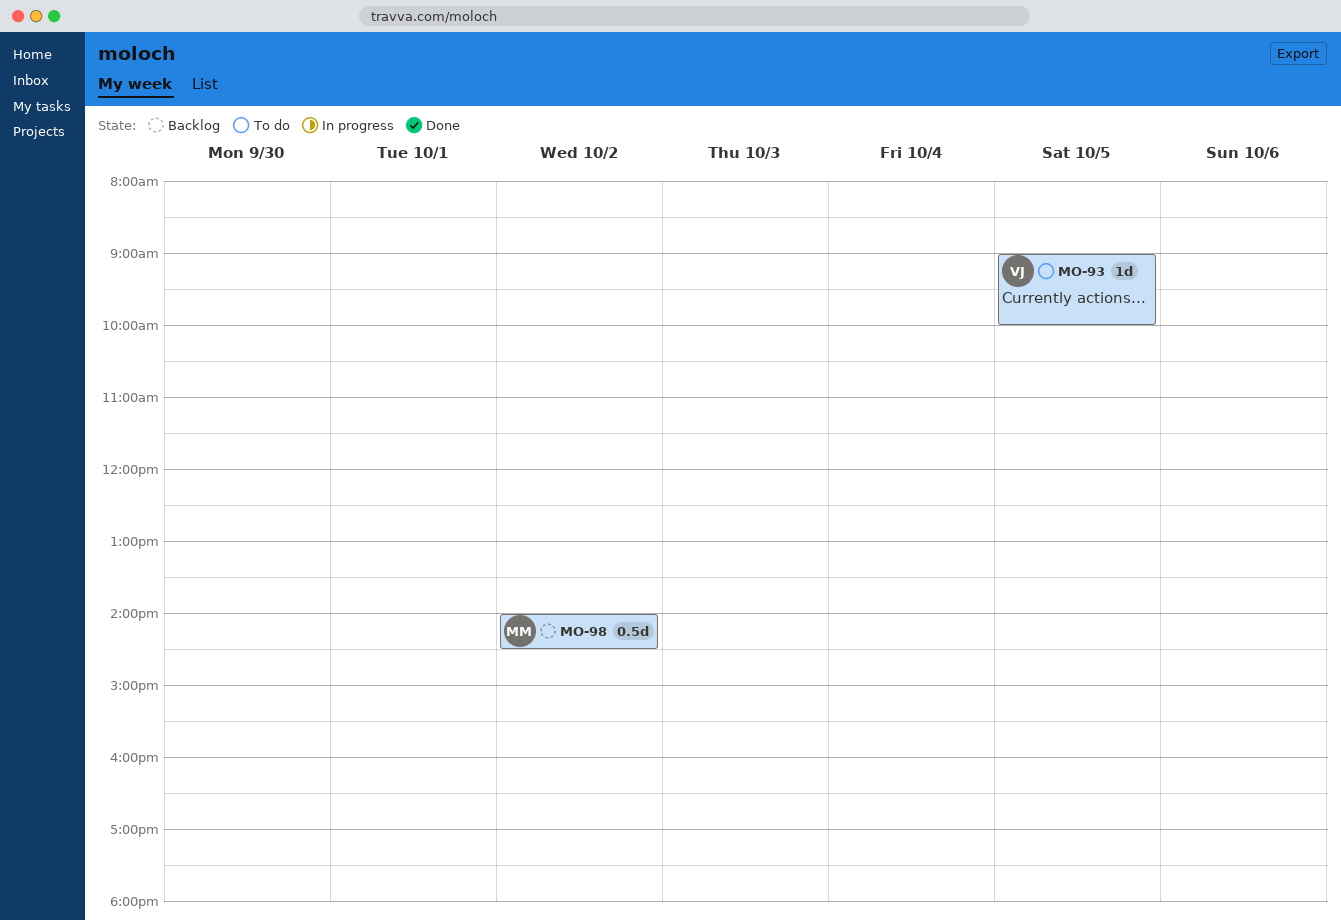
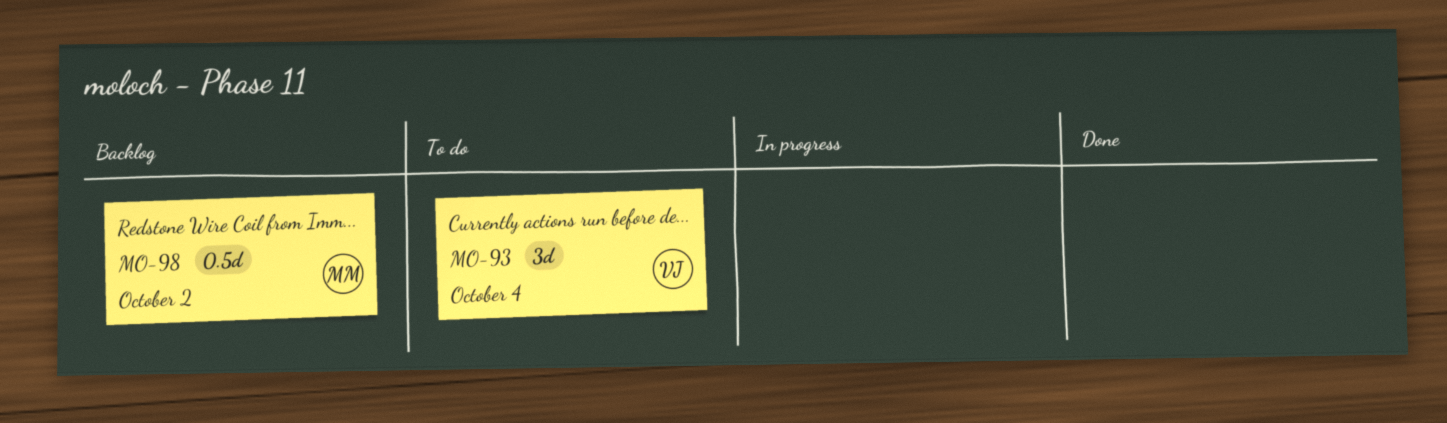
MO-93, estimate: 1d -> 3d
MO-93, day: Oct 5 -> Oct 4

